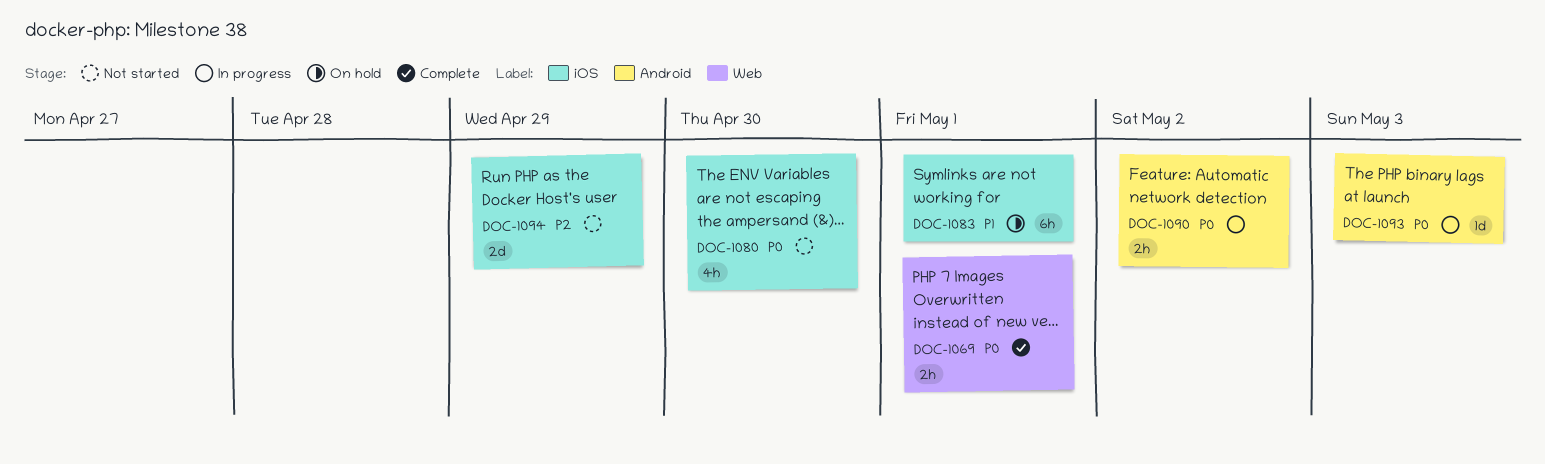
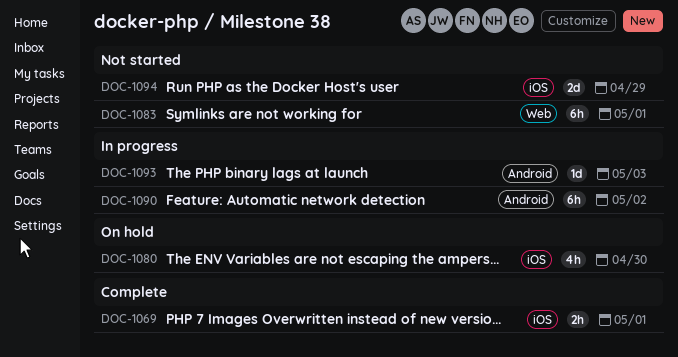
DOC-1069, label: Web -> iOS
DOC-1080, status: Not started -> On hold
DOC-1083, status: On hold -> Not started
DOC-1083, label: iOS -> Web
DOC-1090, estimate: 2h -> 6h

